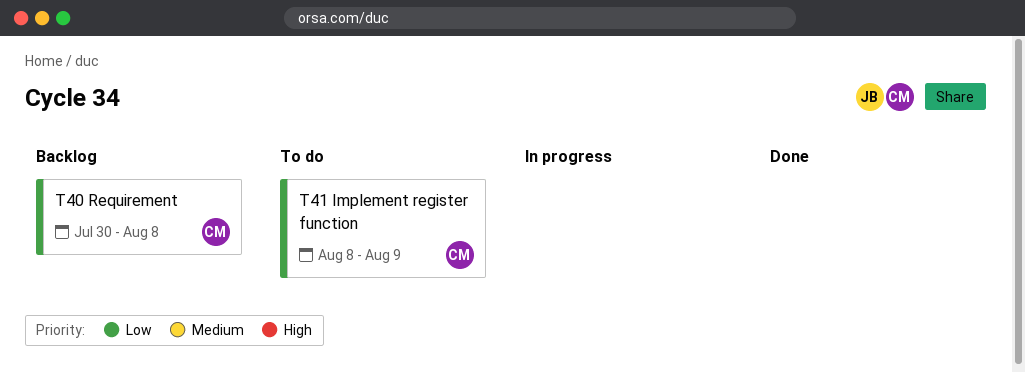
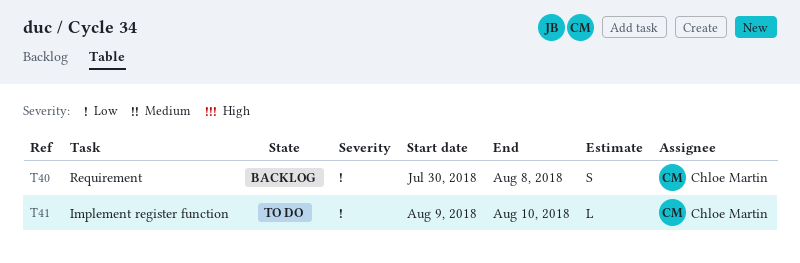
T41, start: Aug 8 -> Aug 9
T41, due: Aug 9 -> Aug 10

